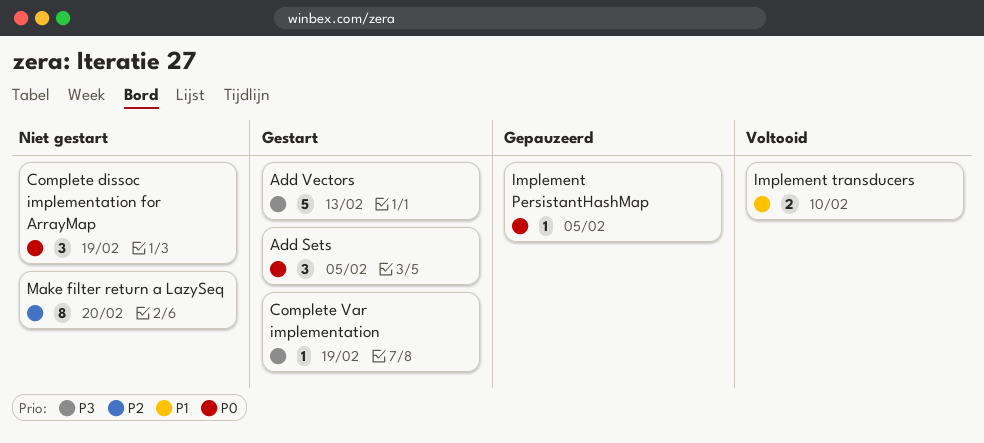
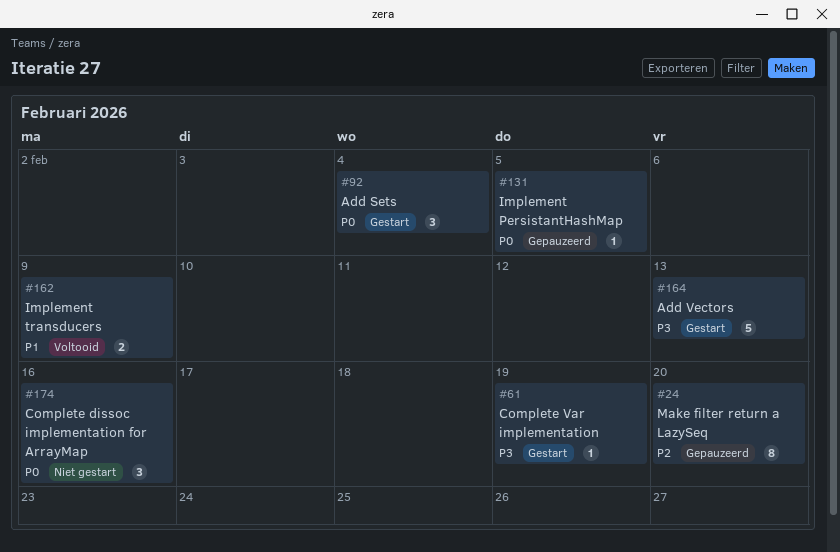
Add Sets, due: Feb 5 -> Feb 4
Complete dissoc implementation for ArrayMap, due: Feb 19 -> Feb 16
Implement transducers, due: Feb 10 -> Feb 9
Make filter return a LazySeq, status: Niet gestart -> Gepauzeerd

